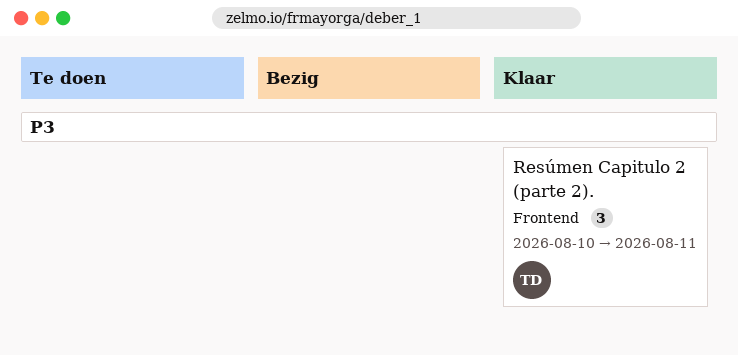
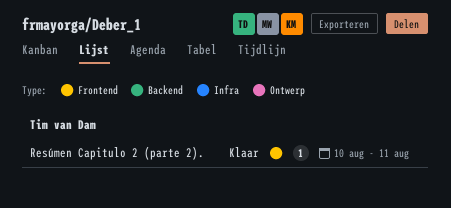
Resúmen Capitulo 2 (parte 2)., estimate: 3 -> 1

